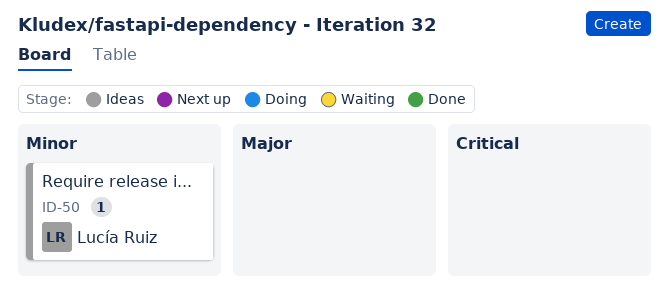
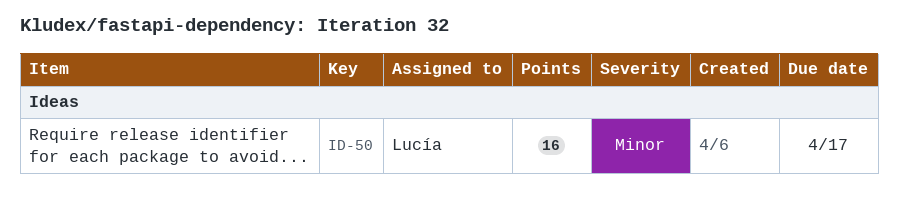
ID-50, estimate: 1 -> 16

